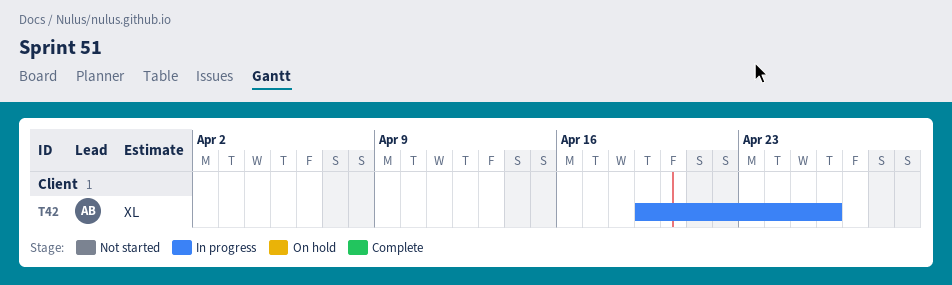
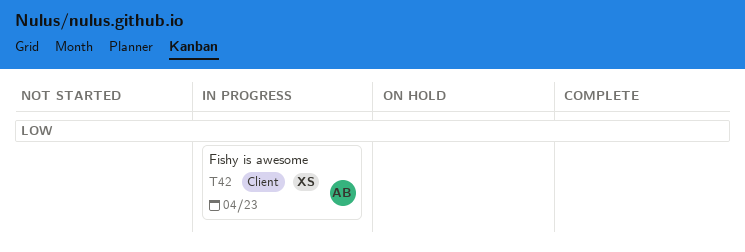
T42, estimate: XL -> XS
T42, due: Apr 26 -> Apr 23

